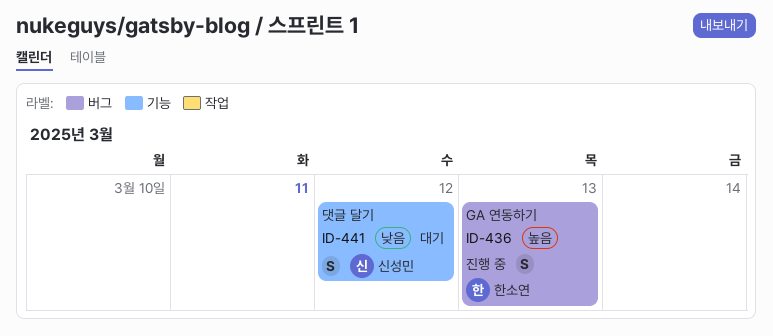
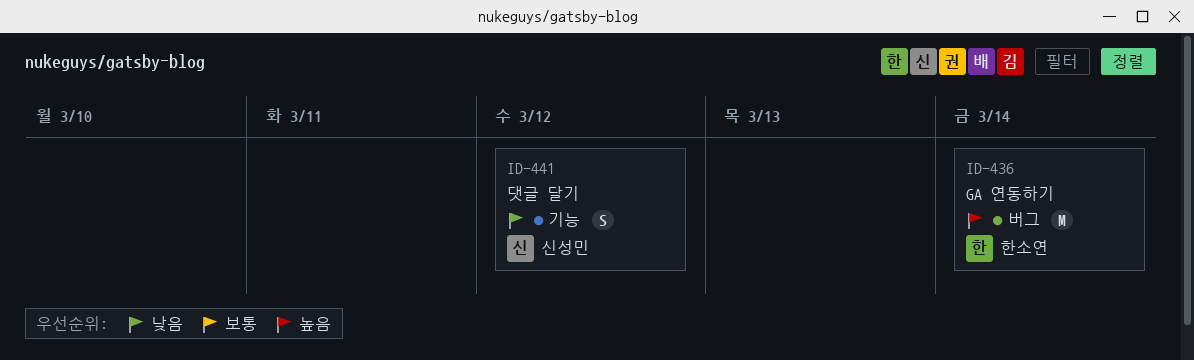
ID-436, estimate: S -> M
ID-436, due: Mar 13 -> Mar 14

